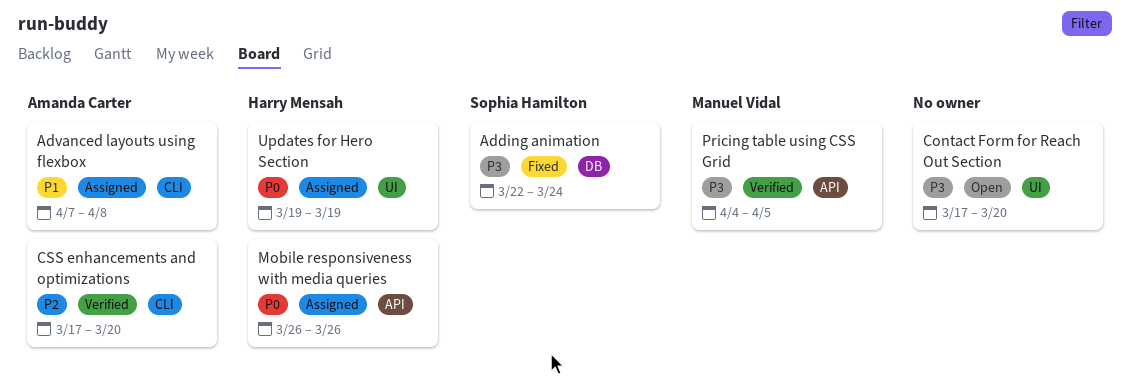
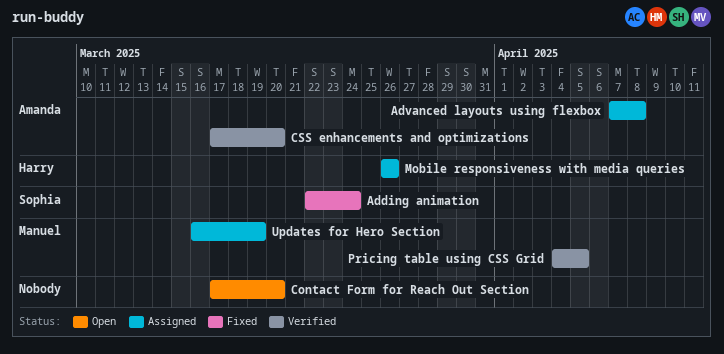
Updates for Hero Section, owner: Harry Mensah -> Manuel Vidal
Updates for Hero Section, start: Mar 19 -> Mar 16

